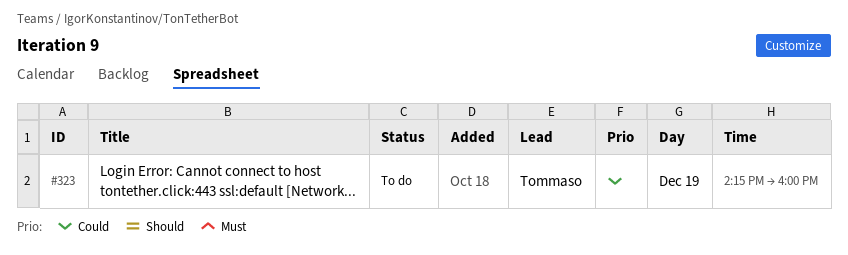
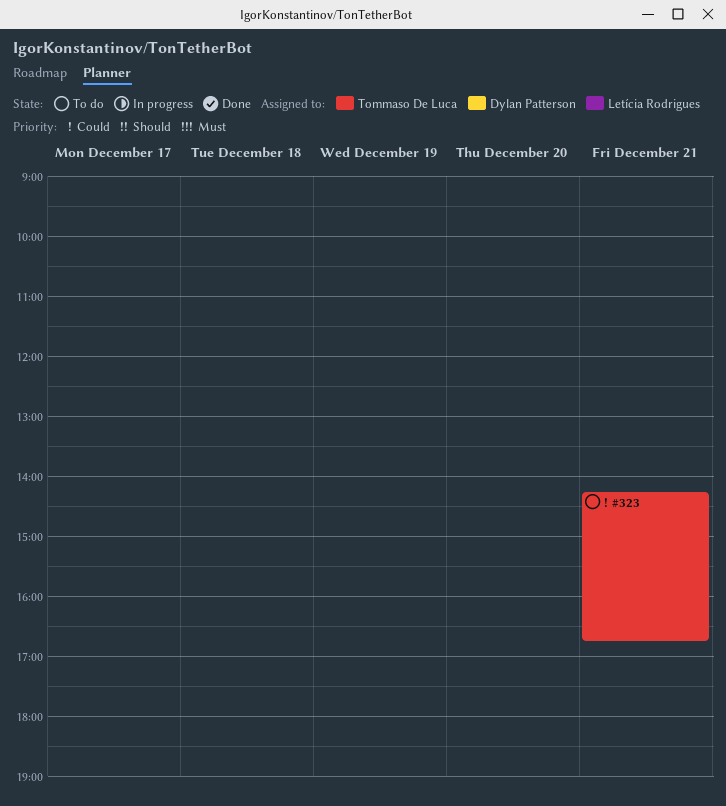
#323, day: Dec 19 -> Dec 21
#323, ends: 16:00 -> 16:45

